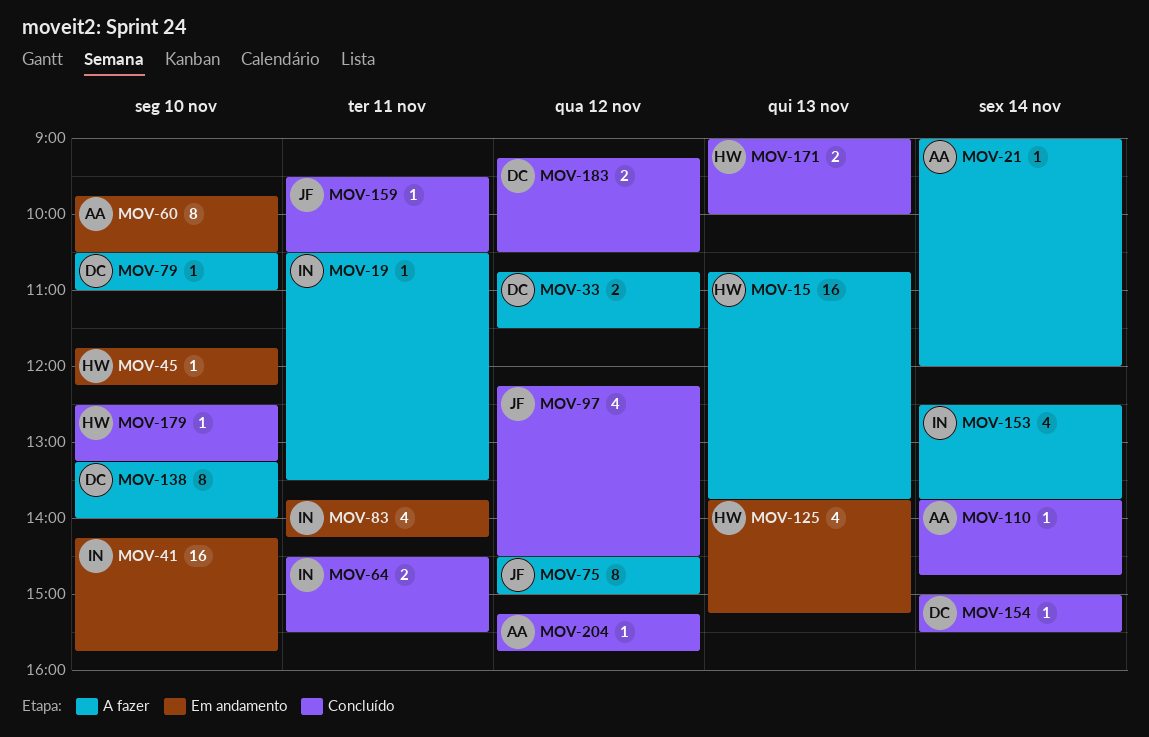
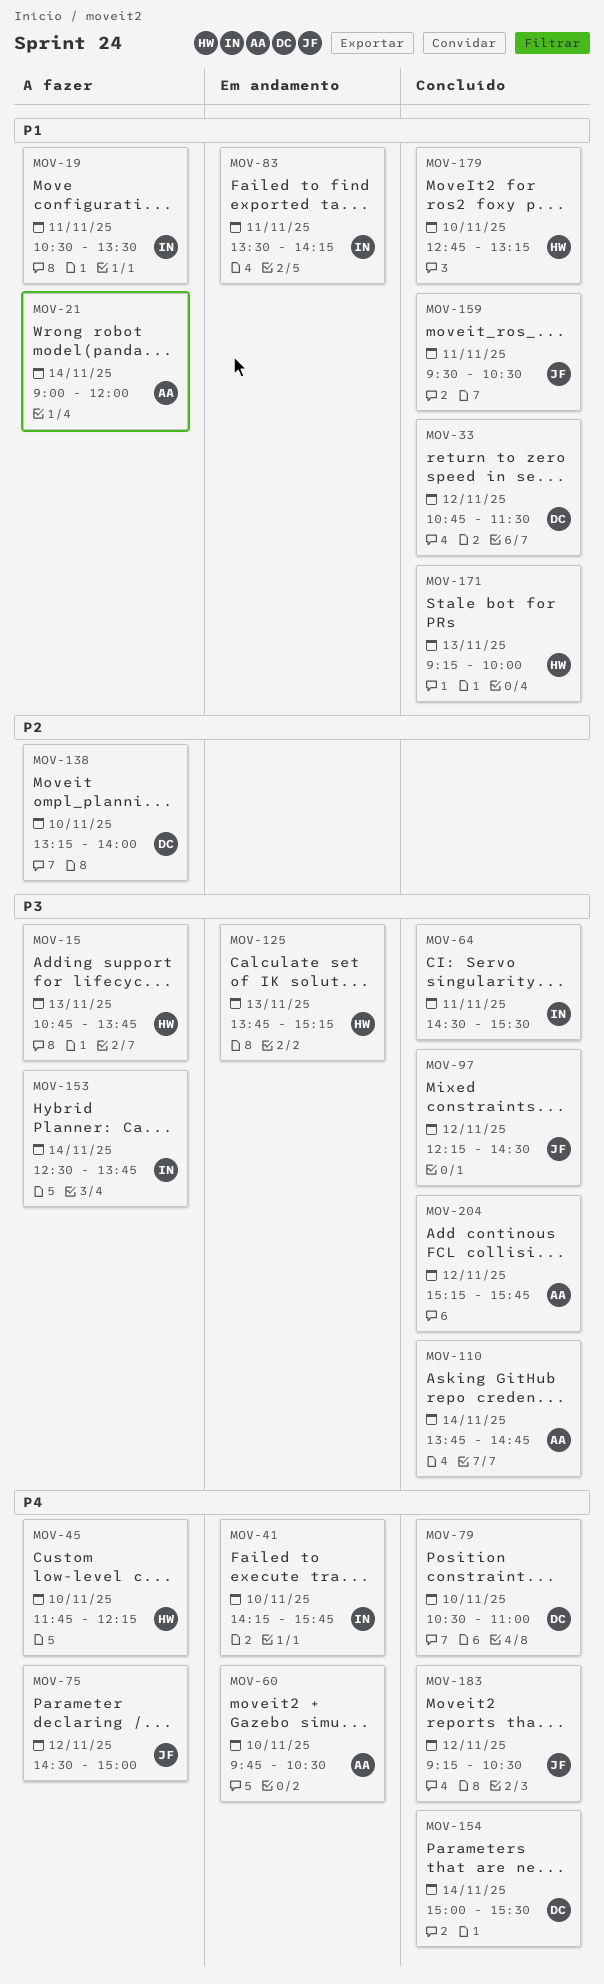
MOV-33, status: A fazer -> Concluído
MOV-45, status: Em andamento -> A fazer
MOV-79, status: A fazer -> Concluído
MOV-83, begins: 13:45 -> 13:30
MOV-171, begins: 09:00 -> 09:15
MOV-179, begins: 12:30 -> 12:45
MOV-183, owner: DC -> JF

